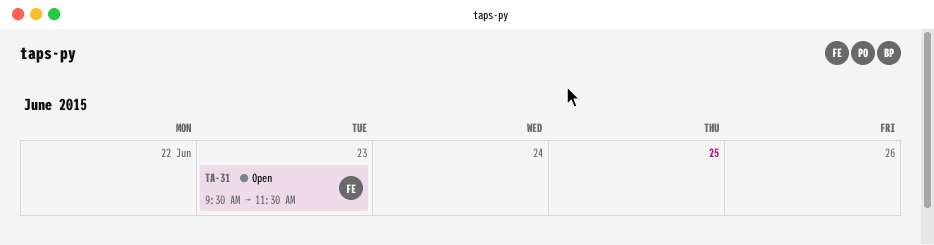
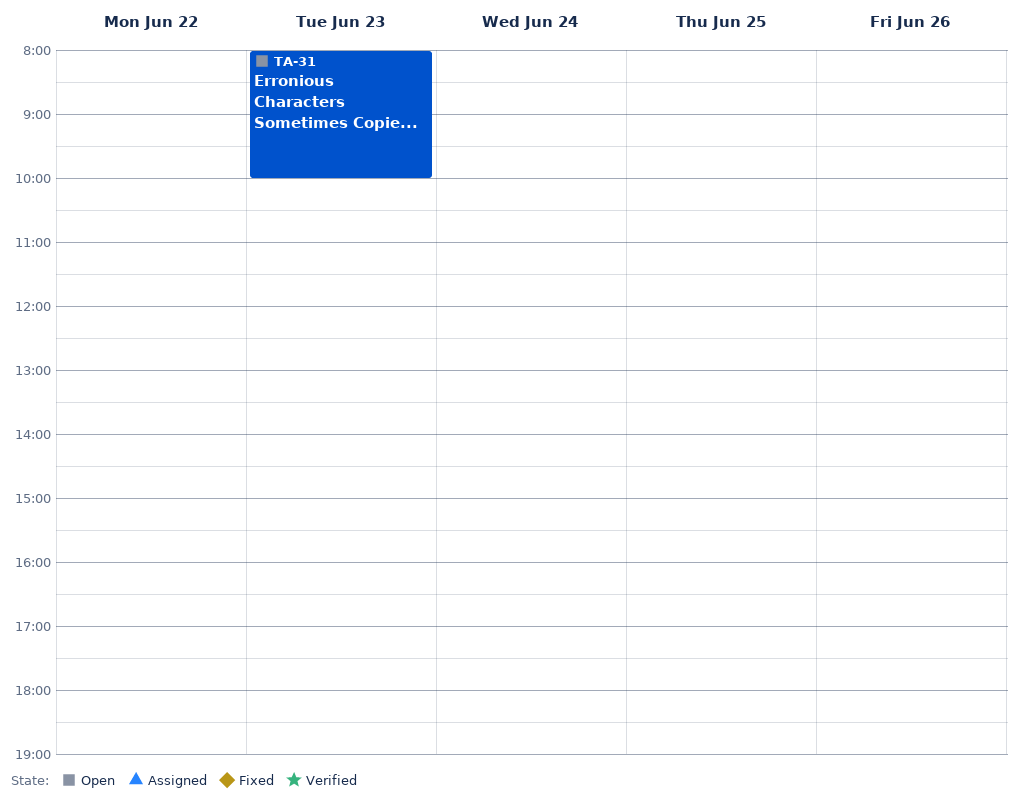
TA-31, begins: 09:30 -> 08:00
TA-31, ends: 11:30 -> 10:00

